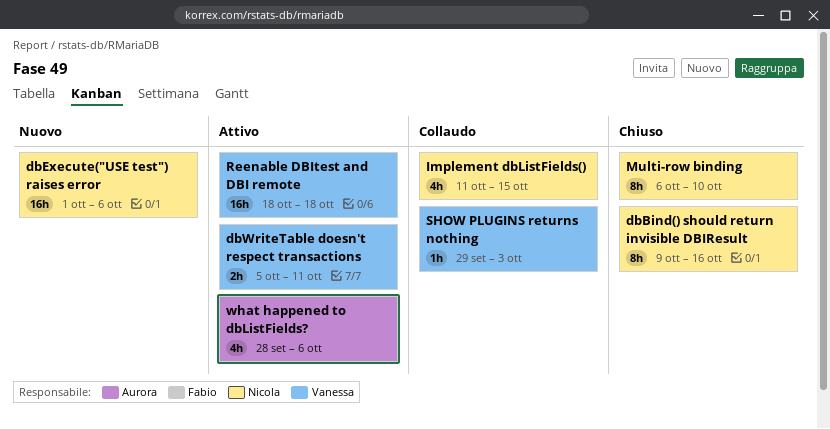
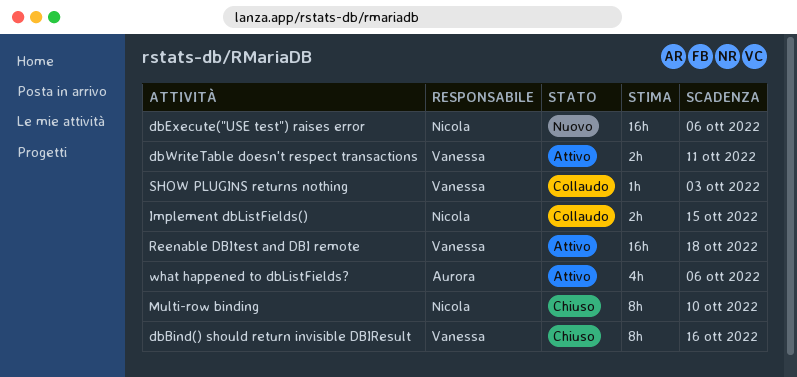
dbBind() should return invisible DBIResult, owner: Nicola -> Vanessa
Implement dbListFields(), estimate: 4h -> 2h

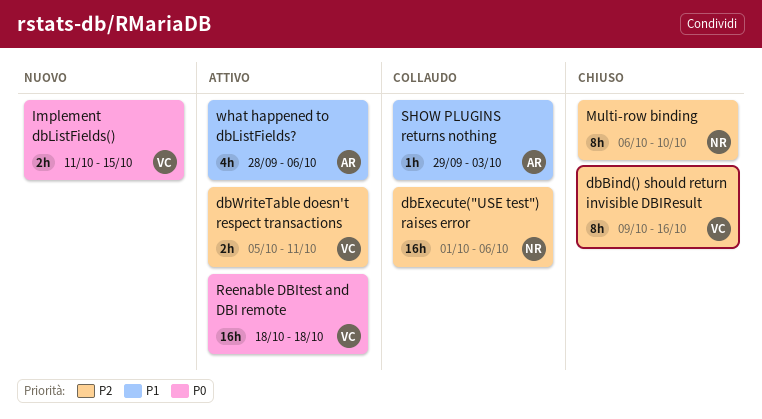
dbExecute("USE test") raises error, status: Nuovo -> Collaudo
Implement dbListFields(), status: Collaudo -> Nuovo
Implement dbListFields(), owner: Nicola -> Vanessa
SHOW PLUGINS returns nothing, owner: Vanessa -> Aurora

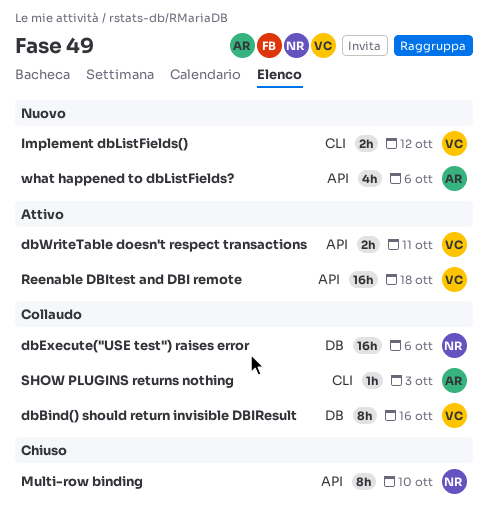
dbBind() should return invisible DBIResult, status: Chiuso -> Collaudo
Implement dbListFields(), due: Oct 15 -> Oct 12
what happened to dbListFields?, status: Attivo -> Nuovo

